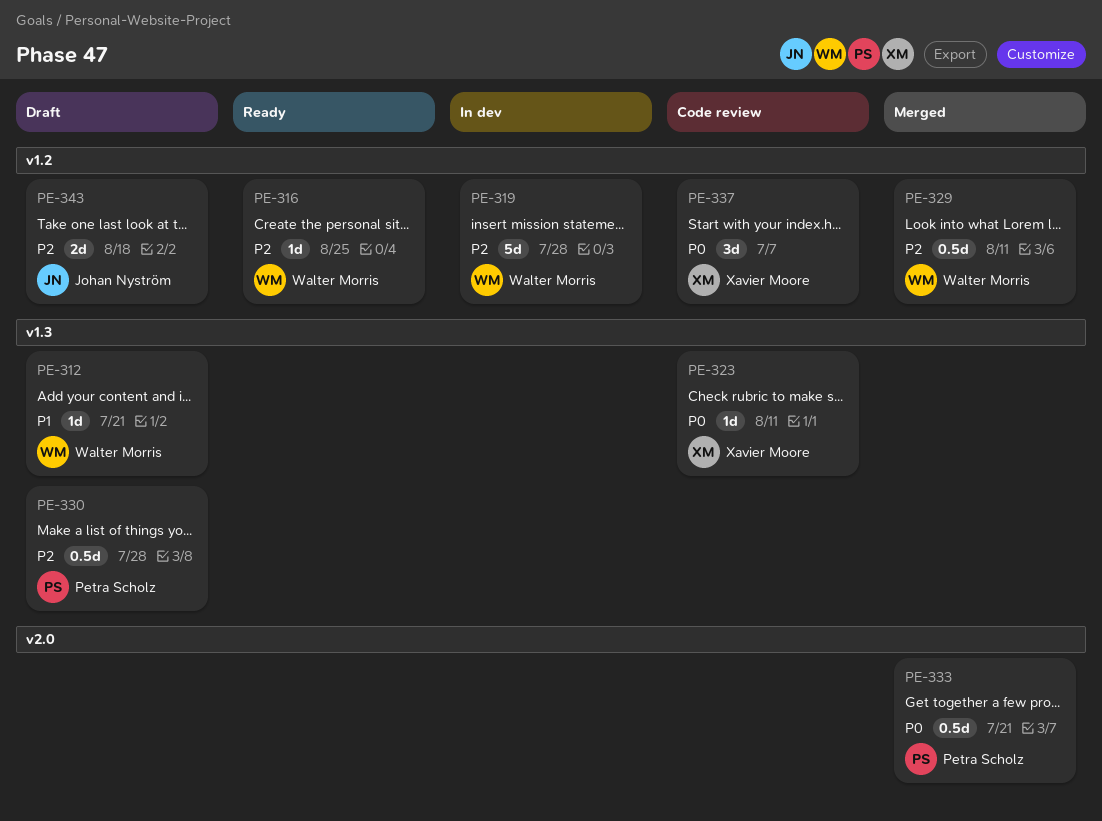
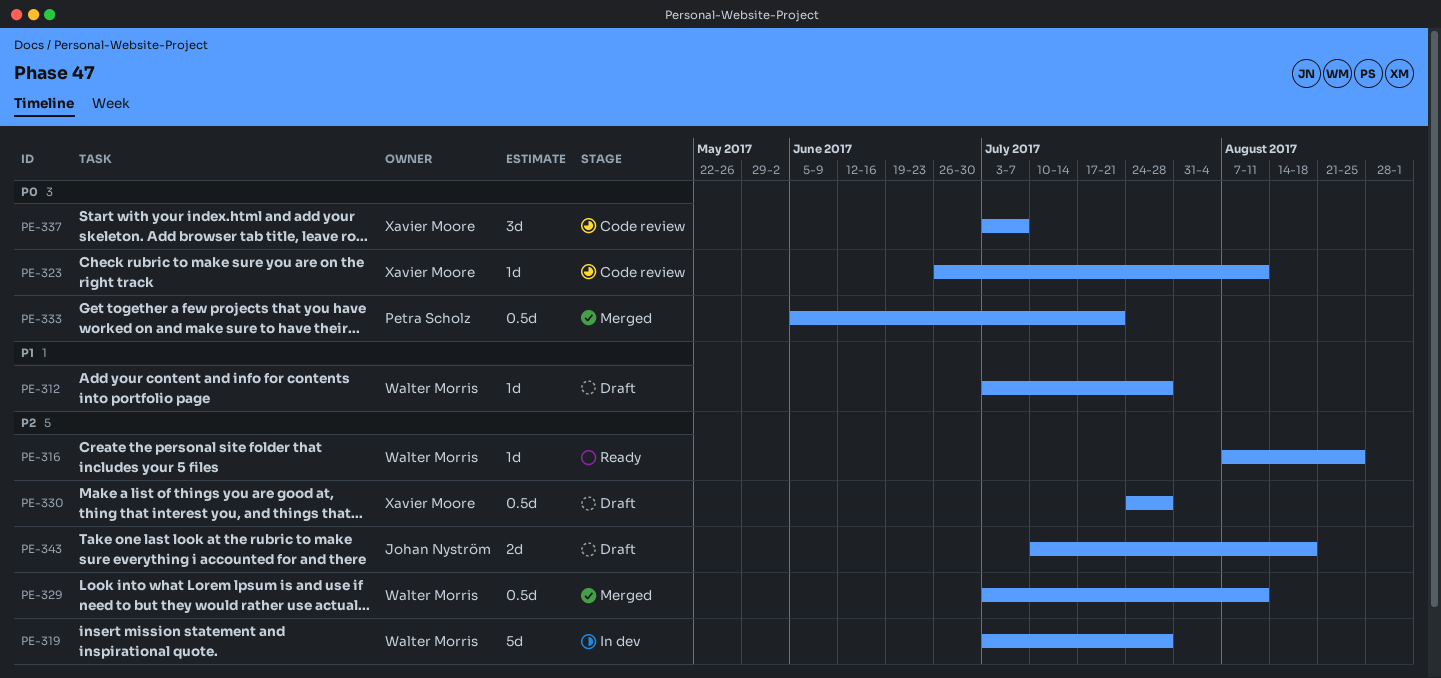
PE-312, due: Jul 21 -> Jul 28
PE-330, owner: Petra Scholz -> Xavier Moore

